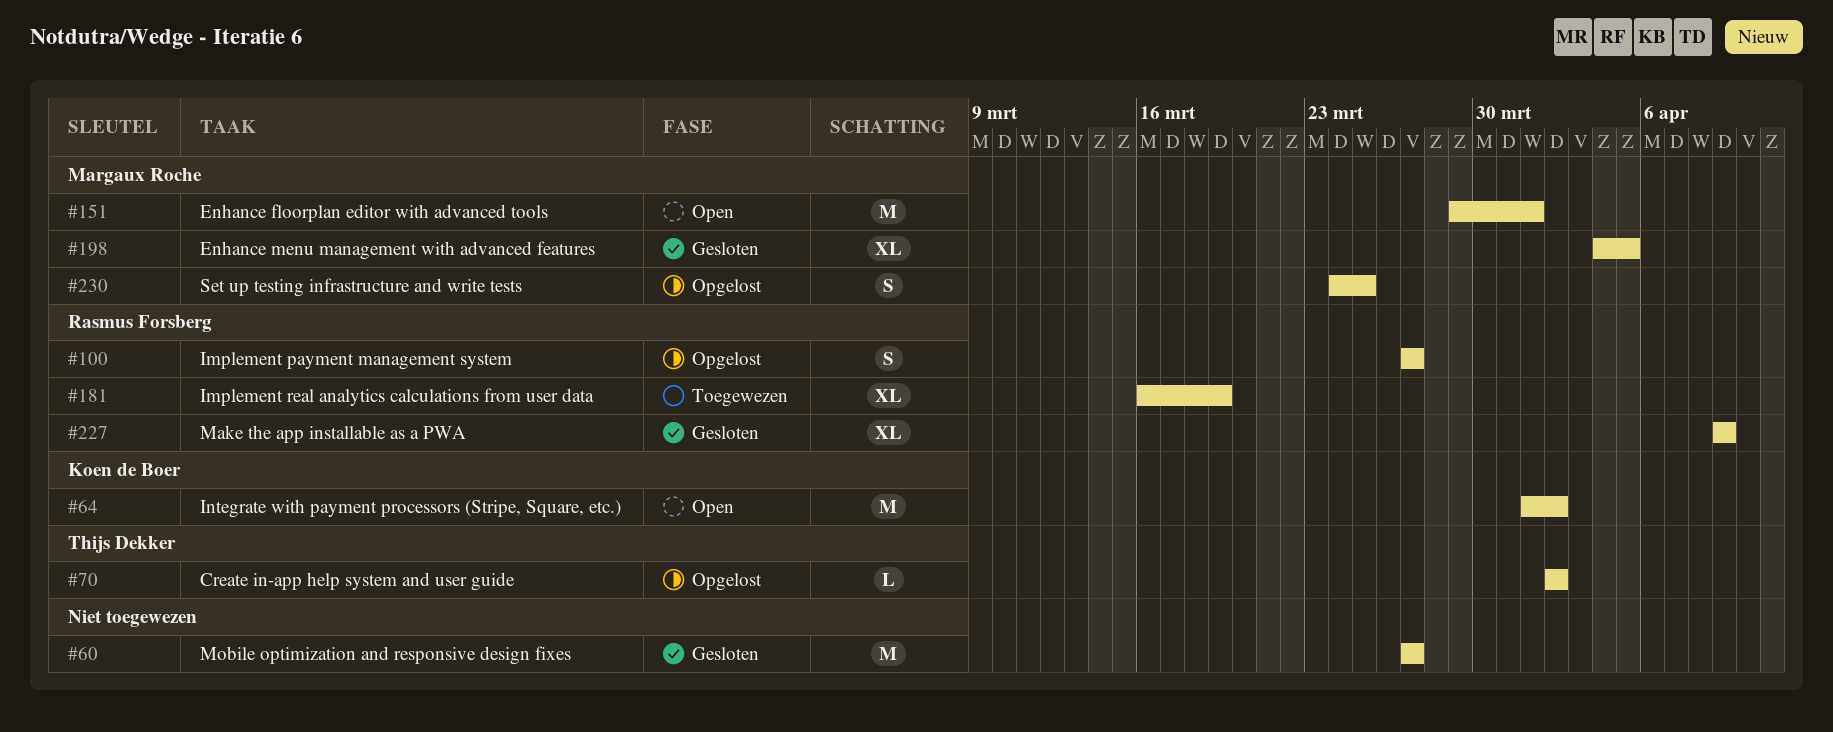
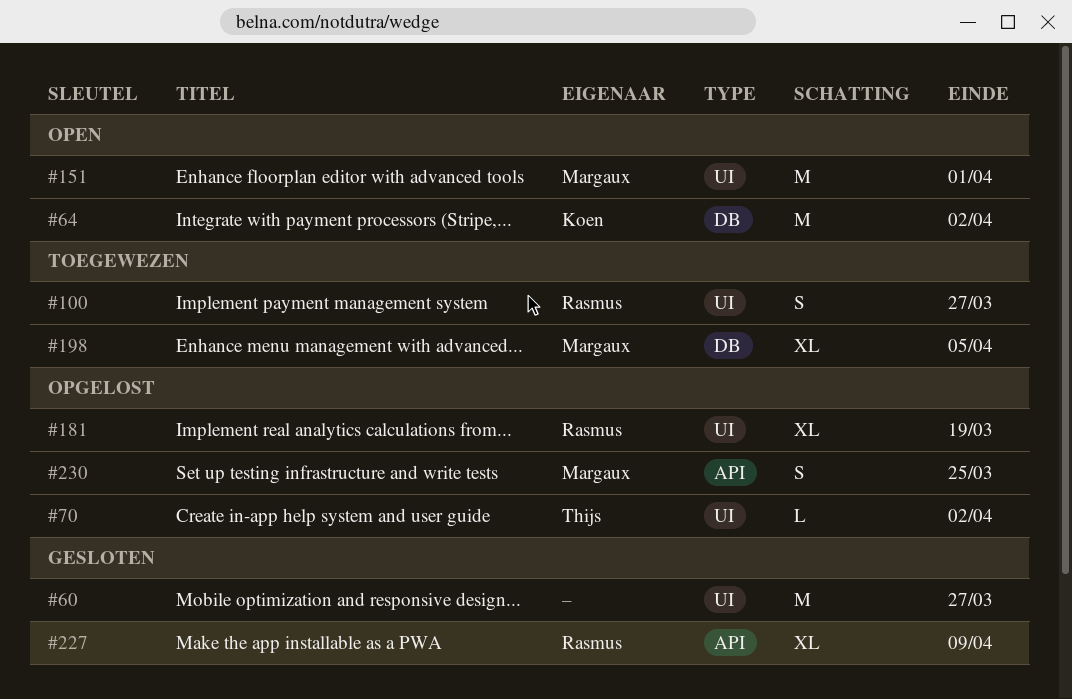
#100, status: Opgelost -> Toegewezen
#181, status: Toegewezen -> Opgelost
#198, status: Gesloten -> Toegewezen

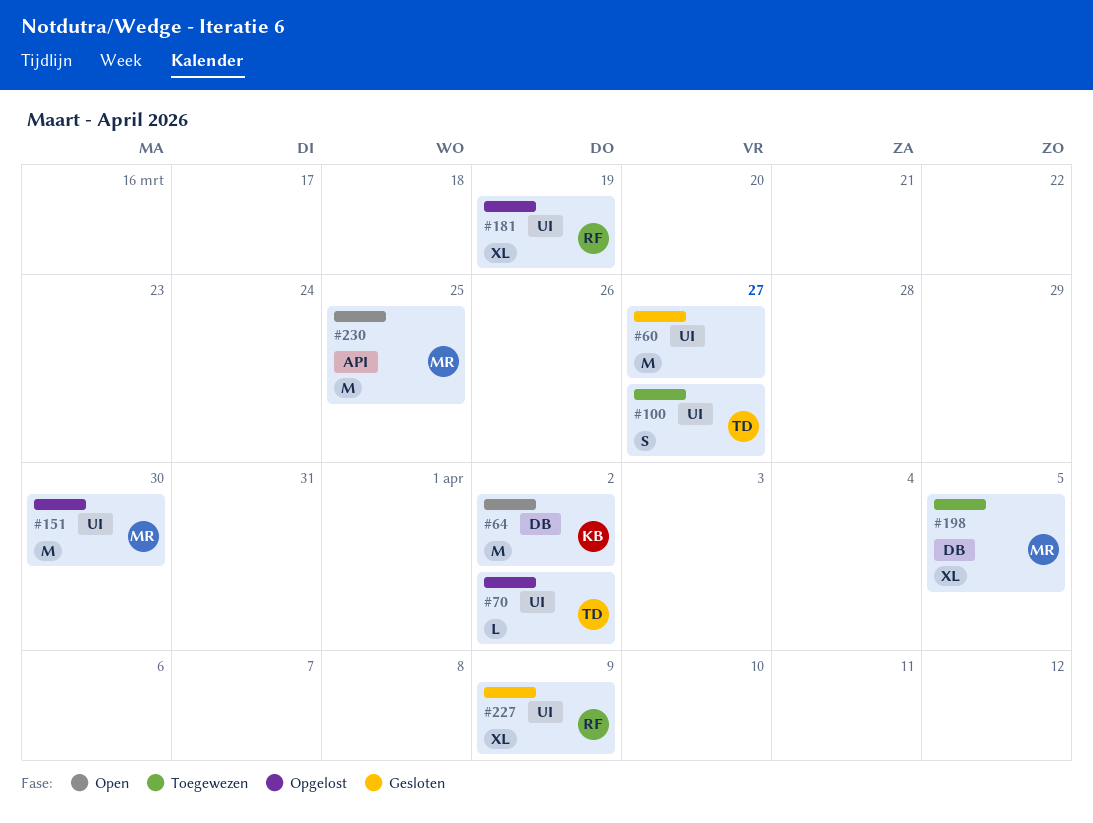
#100, owner: Rasmus -> Thijs
#151, status: Open -> Opgelost
#151, due: Apr 1 -> Mar 30
#227, label: API -> UI
#230, status: Opgelost -> Open
#230, estimate: S -> M

